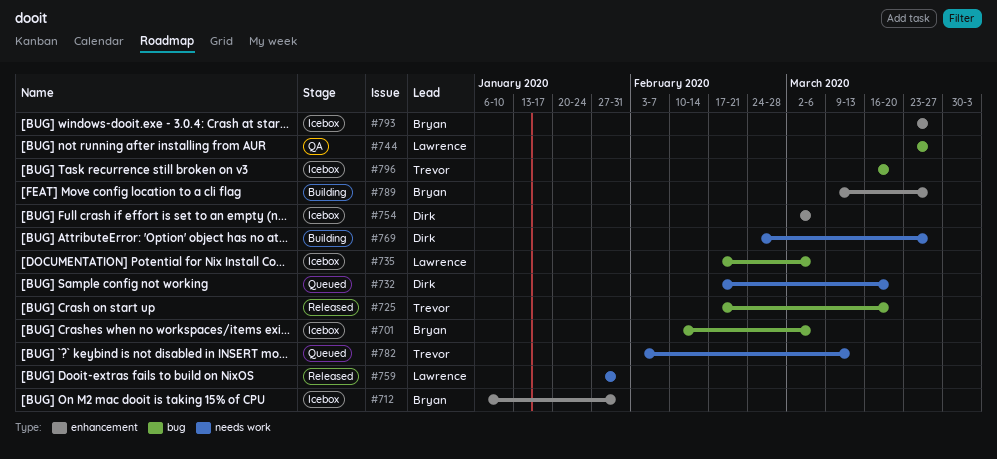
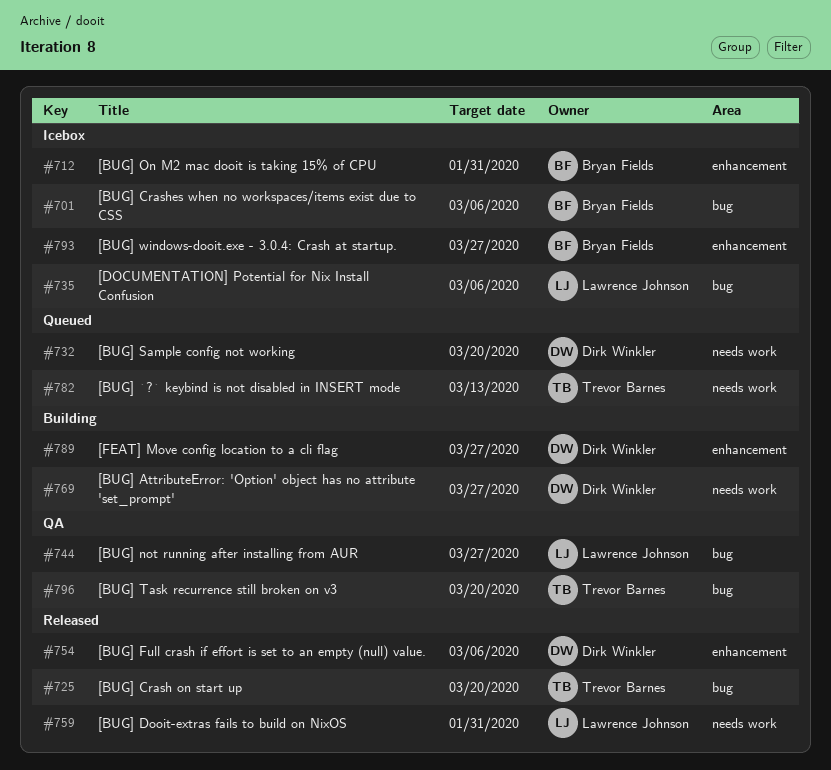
#754, status: Icebox -> Released
#789, owner: Bryan Fields -> Dirk Winkler
#796, status: Icebox -> QA

